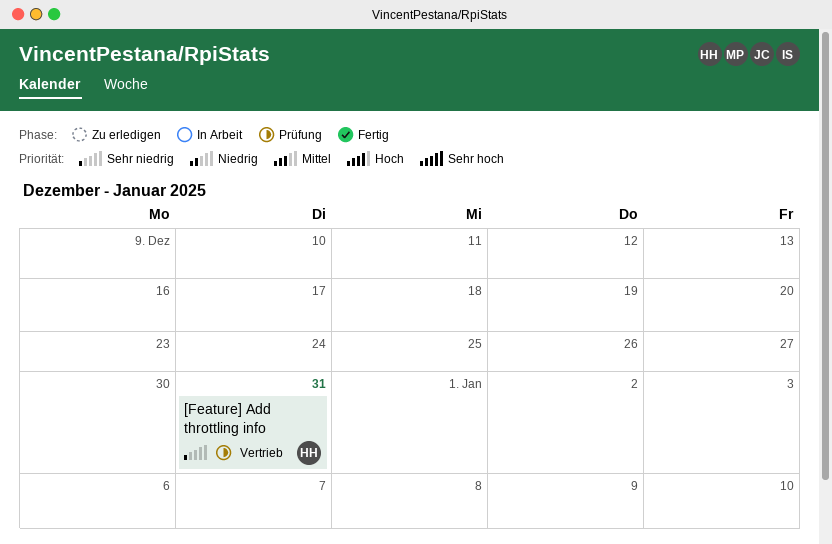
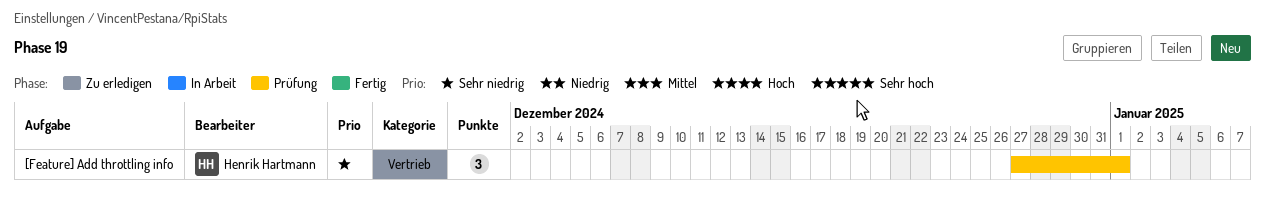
[Feature] Add throttling info, due: Dec 31 -> Jan 1

